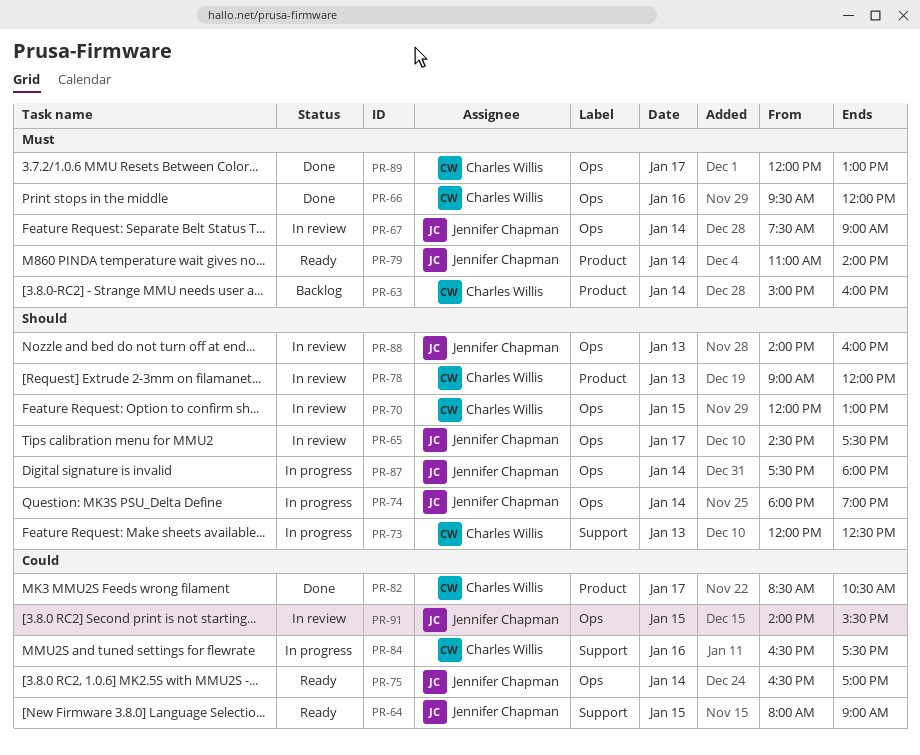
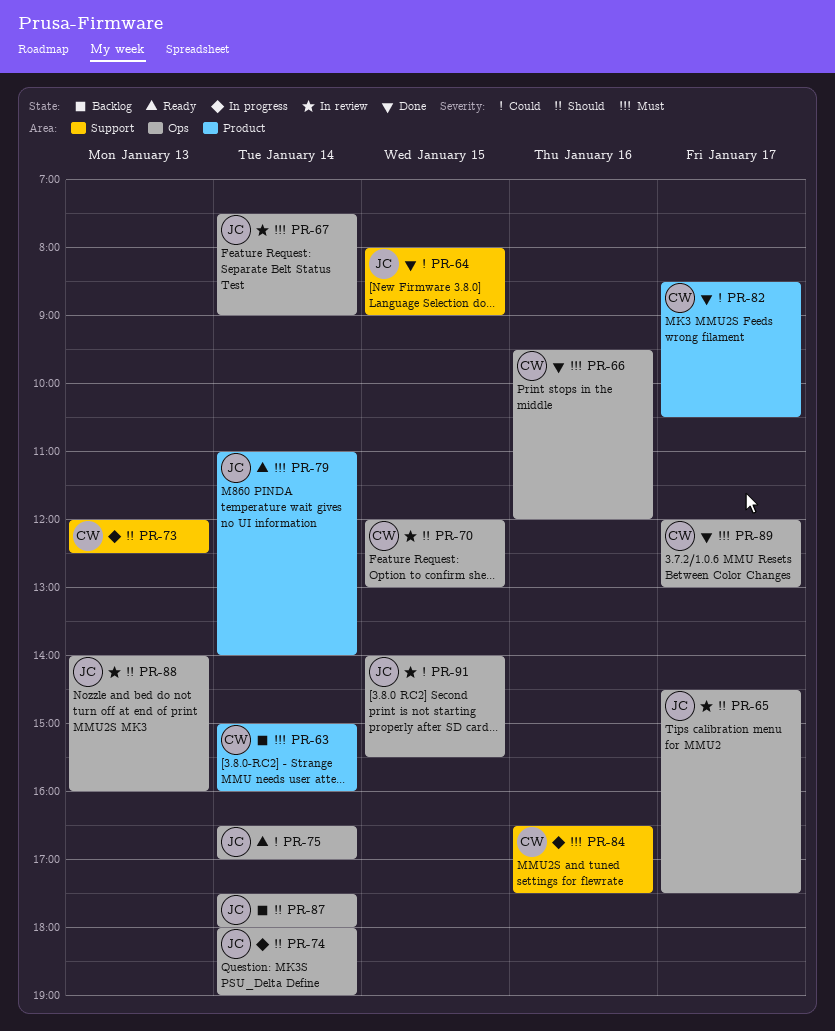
PR-64, status: Ready -> Done
PR-78: present -> none
PR-84, priority: Could -> Must
PR-87, status: In progress -> Backlog

